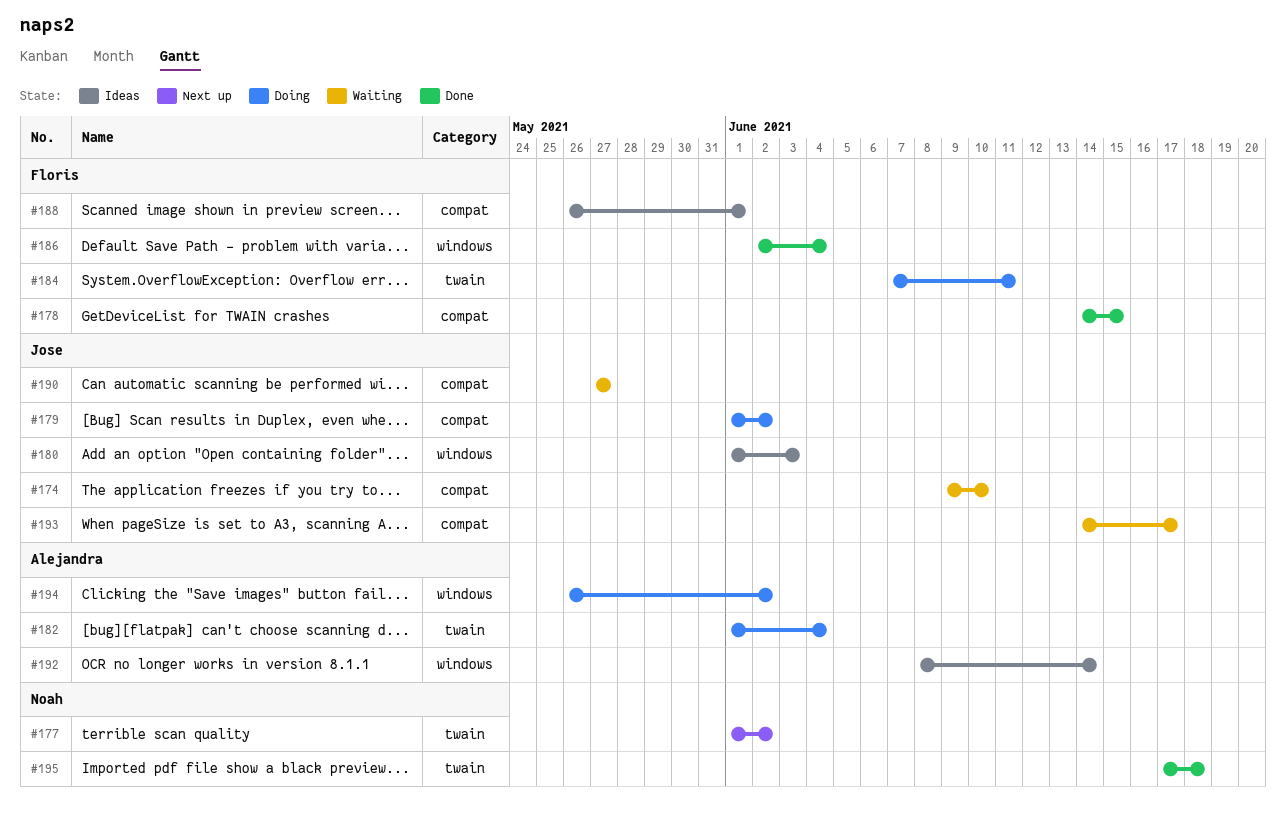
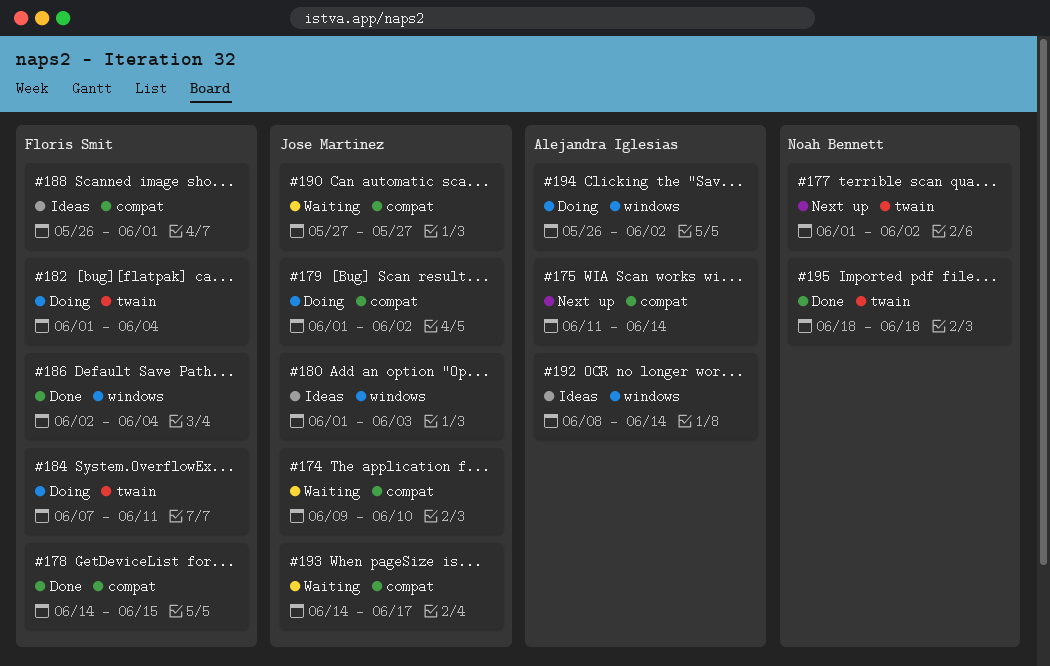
#175: none -> present
#182, owner: Alejandra Iglesias -> Floris Smit
#195, start: Jun 17 -> Jun 18

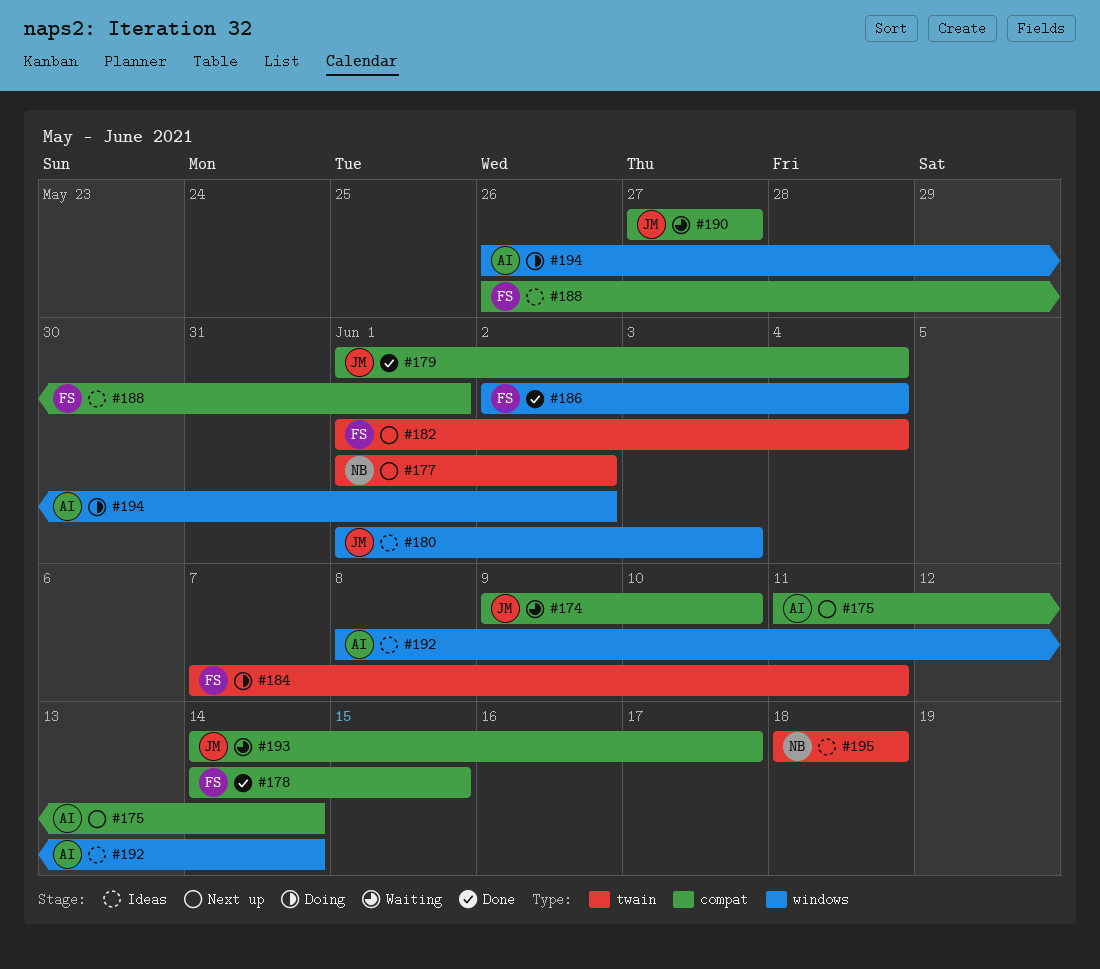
#179, status: Doing -> Done
#179, due: Jun 2 -> Jun 4
#182, status: Doing -> Next up
#195, status: Done -> Ideas

